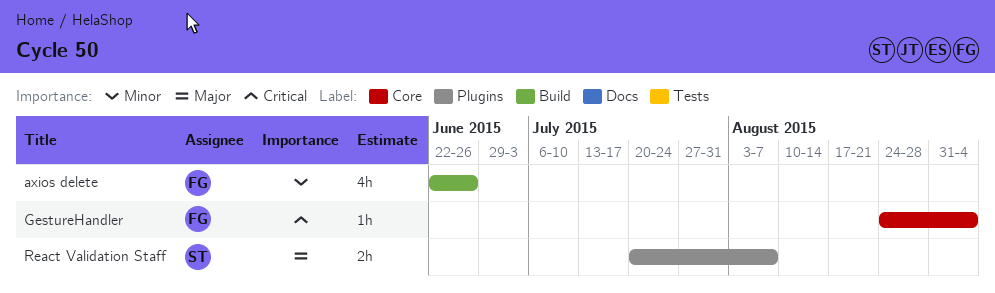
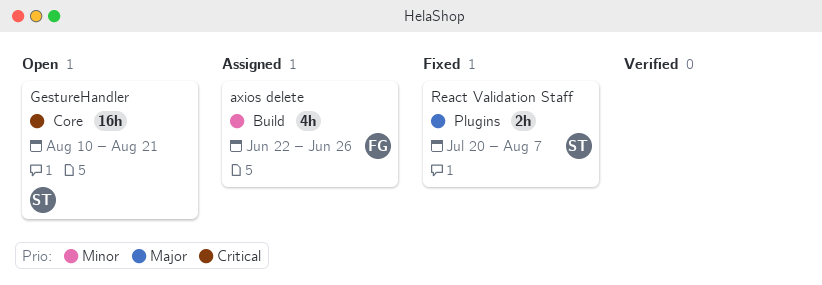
GestureHandler, owner: FG -> ST
GestureHandler, estimate: 1h -> 16h
GestureHandler, start: Aug 24 -> Aug 10
GestureHandler, due: Sep 4 -> Aug 21

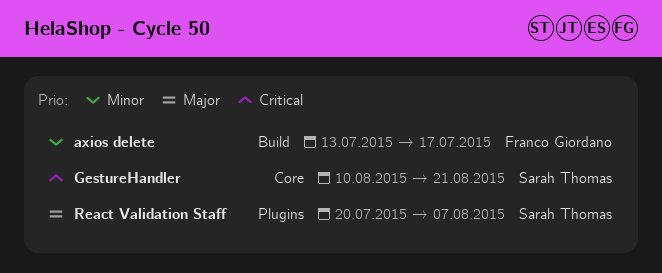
axios delete, start: Jun 22 -> Jul 13
axios delete, due: Jun 26 -> Jul 17

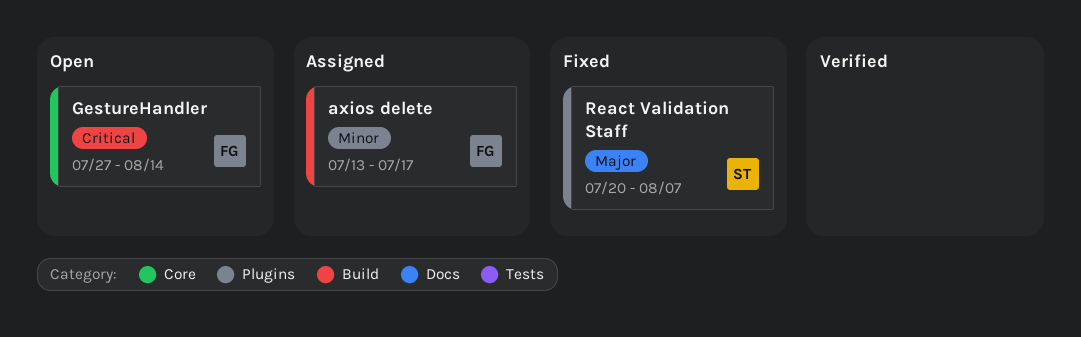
GestureHandler, owner: Sarah Thomas -> Franco Giordano
GestureHandler, start: Aug 10 -> Jul 27
GestureHandler, due: Aug 21 -> Aug 14

